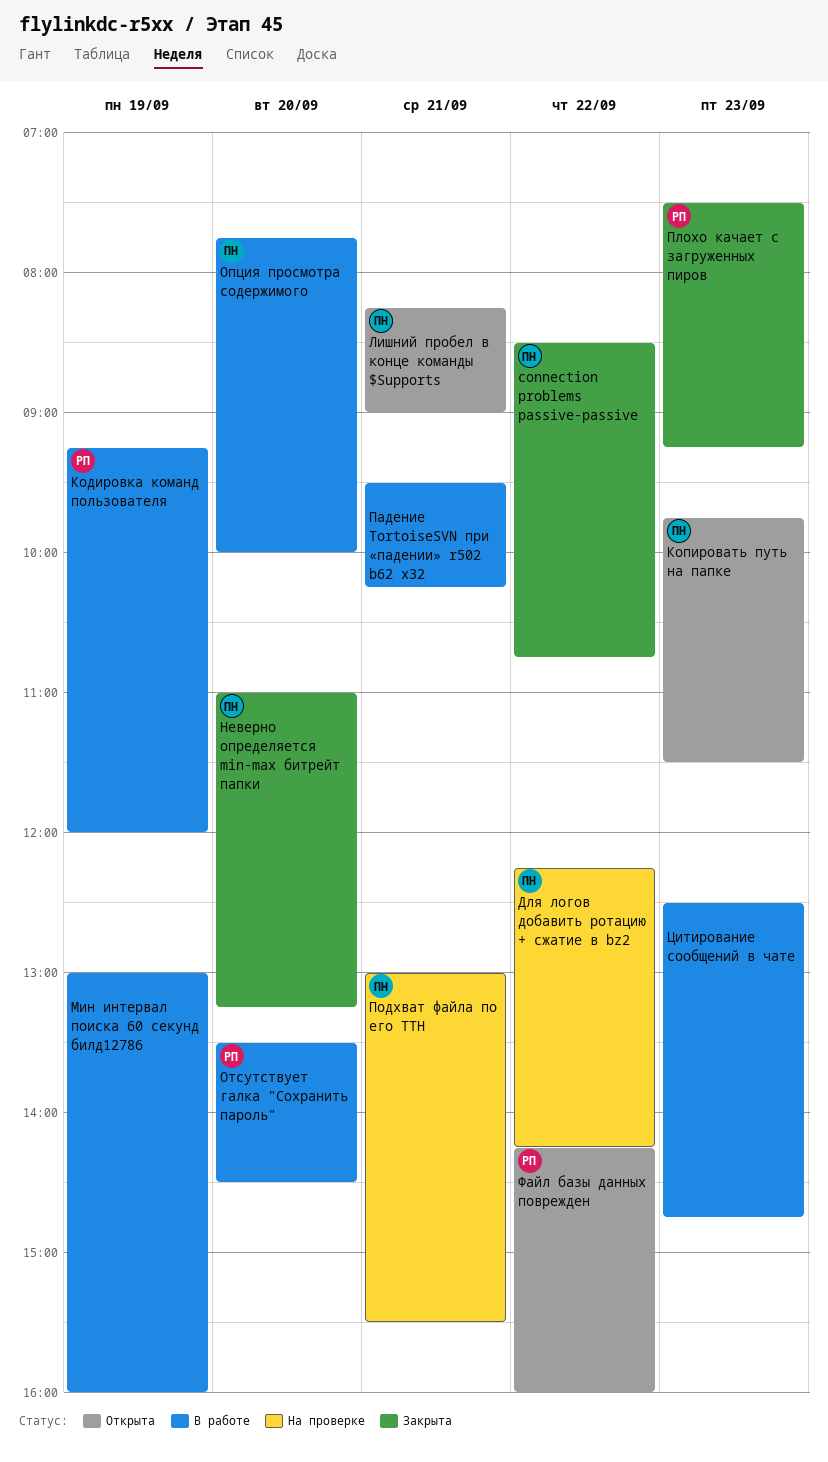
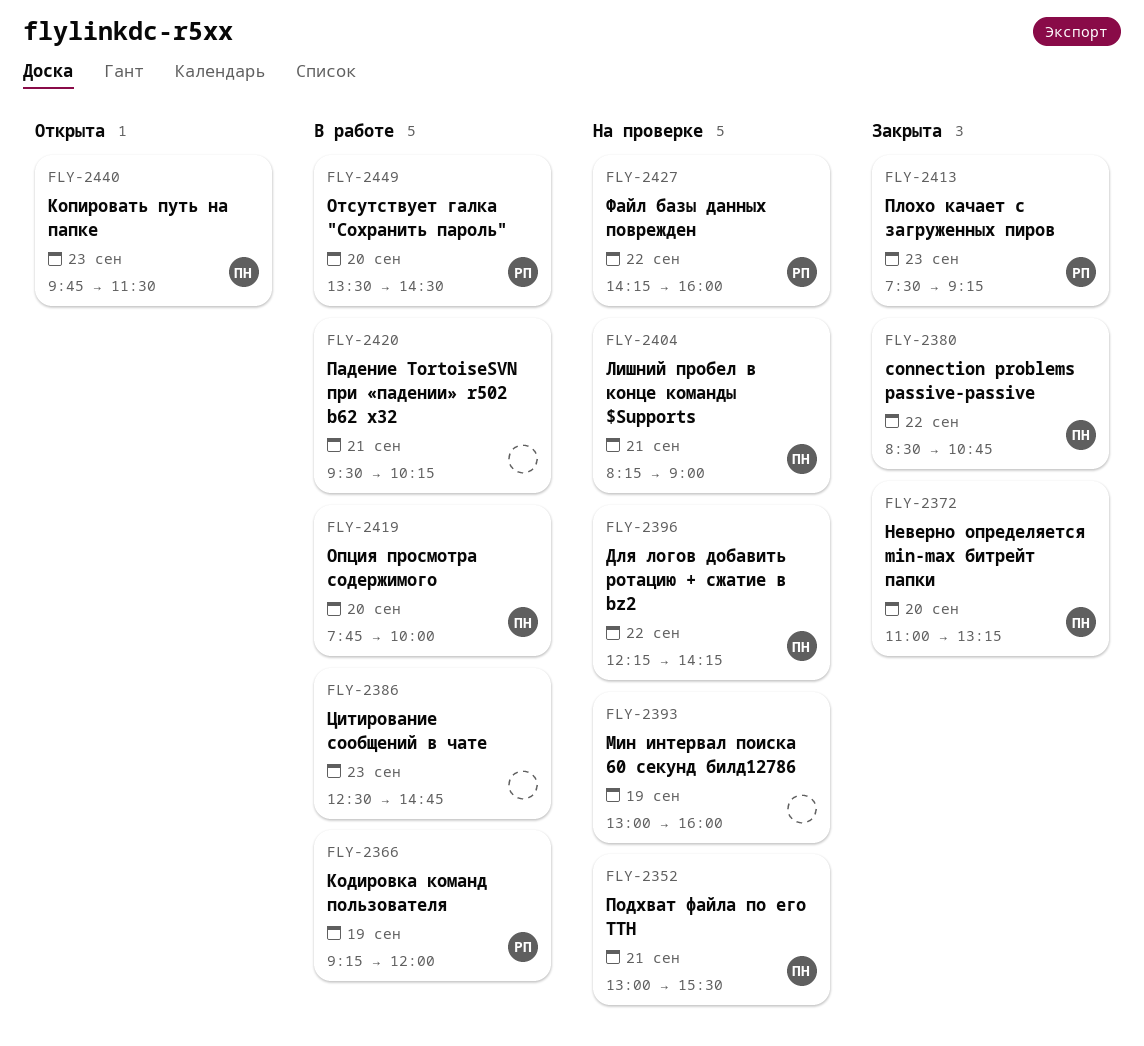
Лишний пробел в конце команды $Supports, status: Открыта -> На проверке
Мин интервал поиска 60 секунд билд12786, status: В работе -> На проверке
Файл базы данных поврежден, status: Открыта -> На проверке

